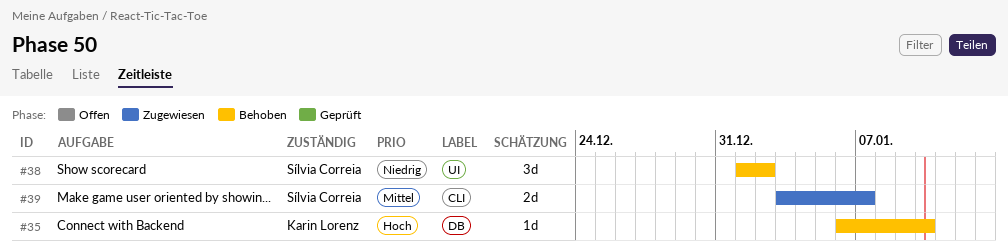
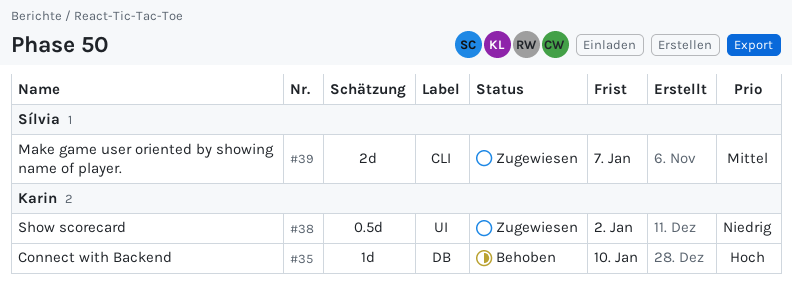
#38, status: Behoben -> Zugewiesen
#38, owner: Sílvia Correia -> Karin Lorenz
#38, estimate: 3d -> 0.5d

